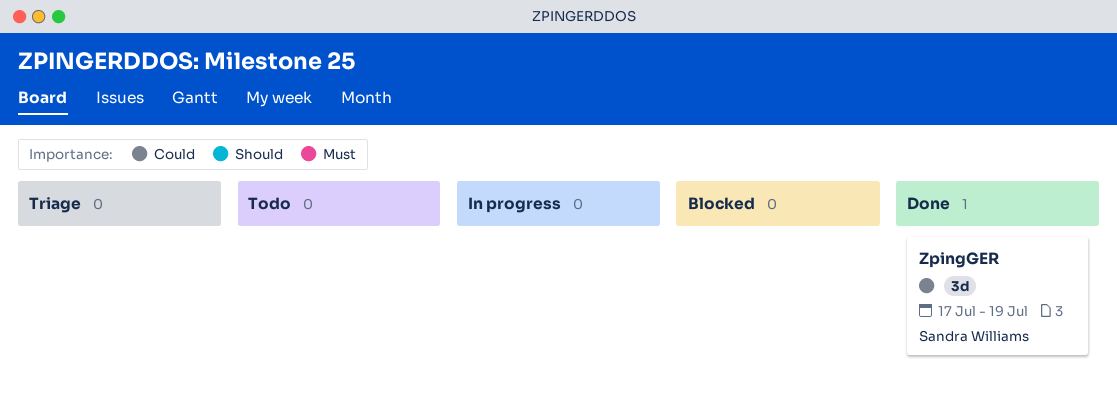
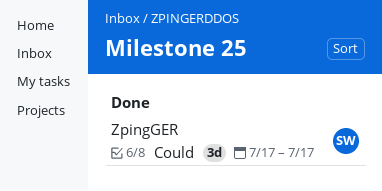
ZpingGER, due: Jul 19 -> Jul 17

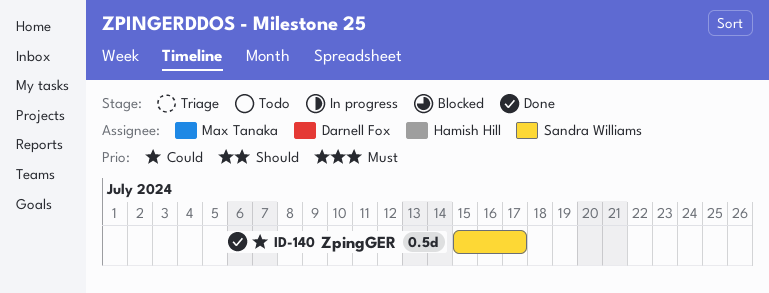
ZpingGER, estimate: 3d -> 0.5d
ZpingGER, start: Jul 17 -> Jul 15

